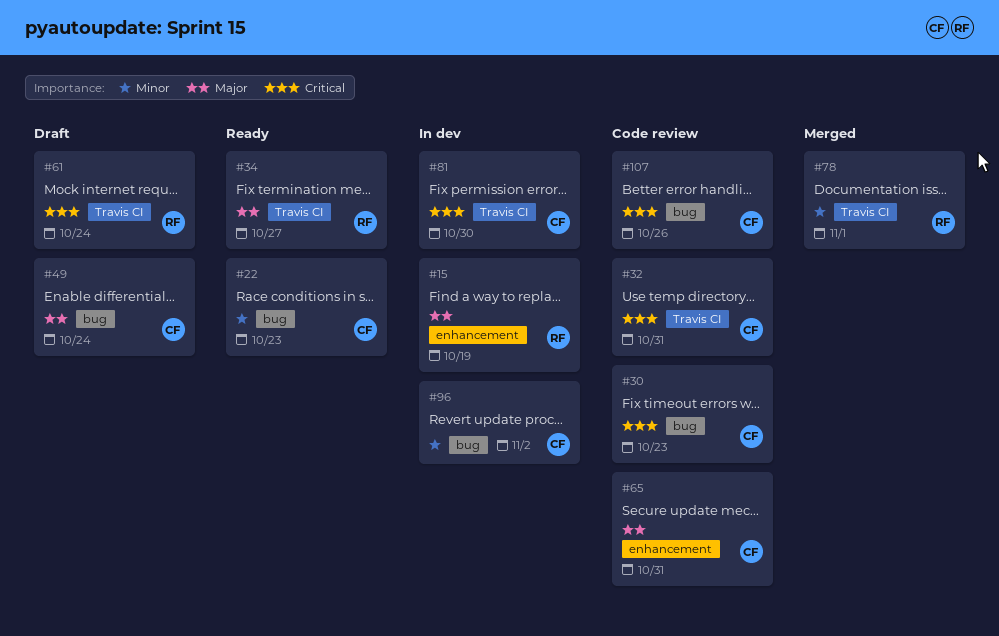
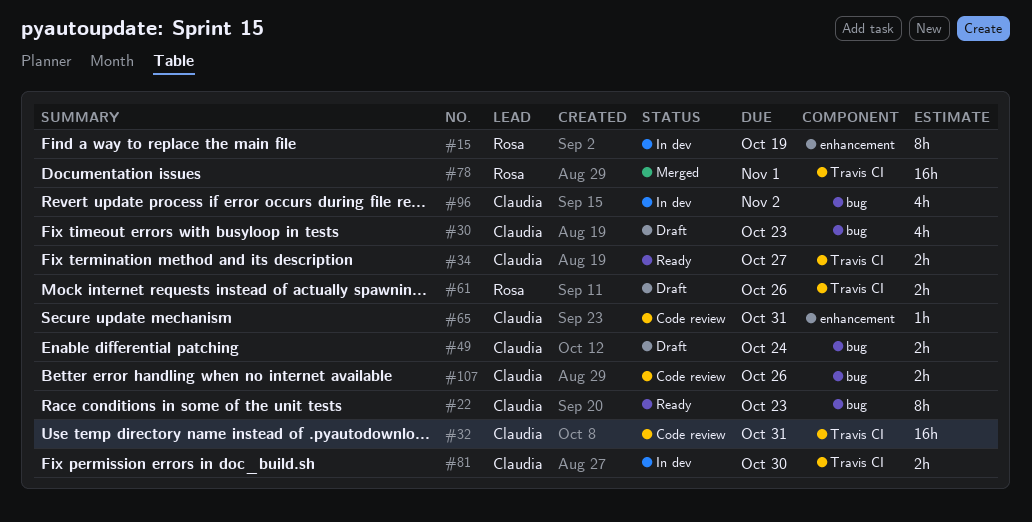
#30, status: Code review -> Draft
#34, owner: Rosa -> Claudia
#61, due: Oct 24 -> Oct 26

